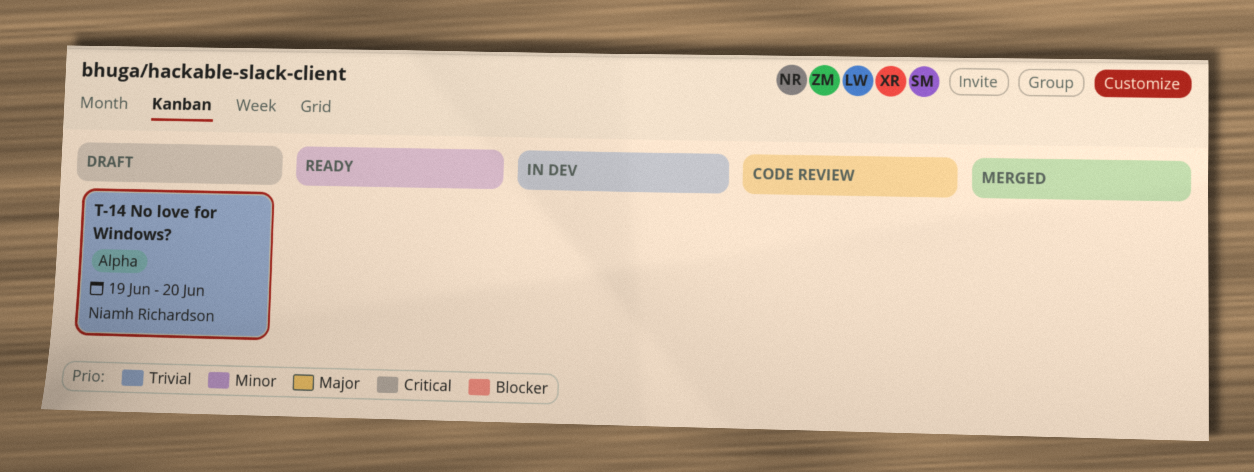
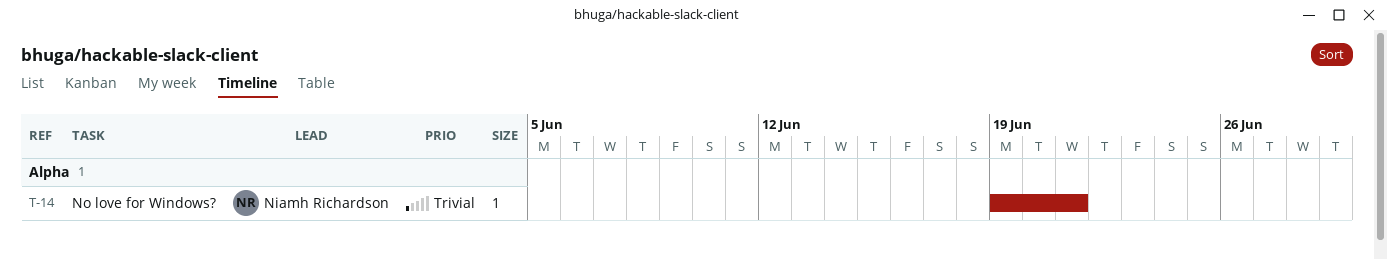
T-14, due: Jun 20 -> Jun 21

